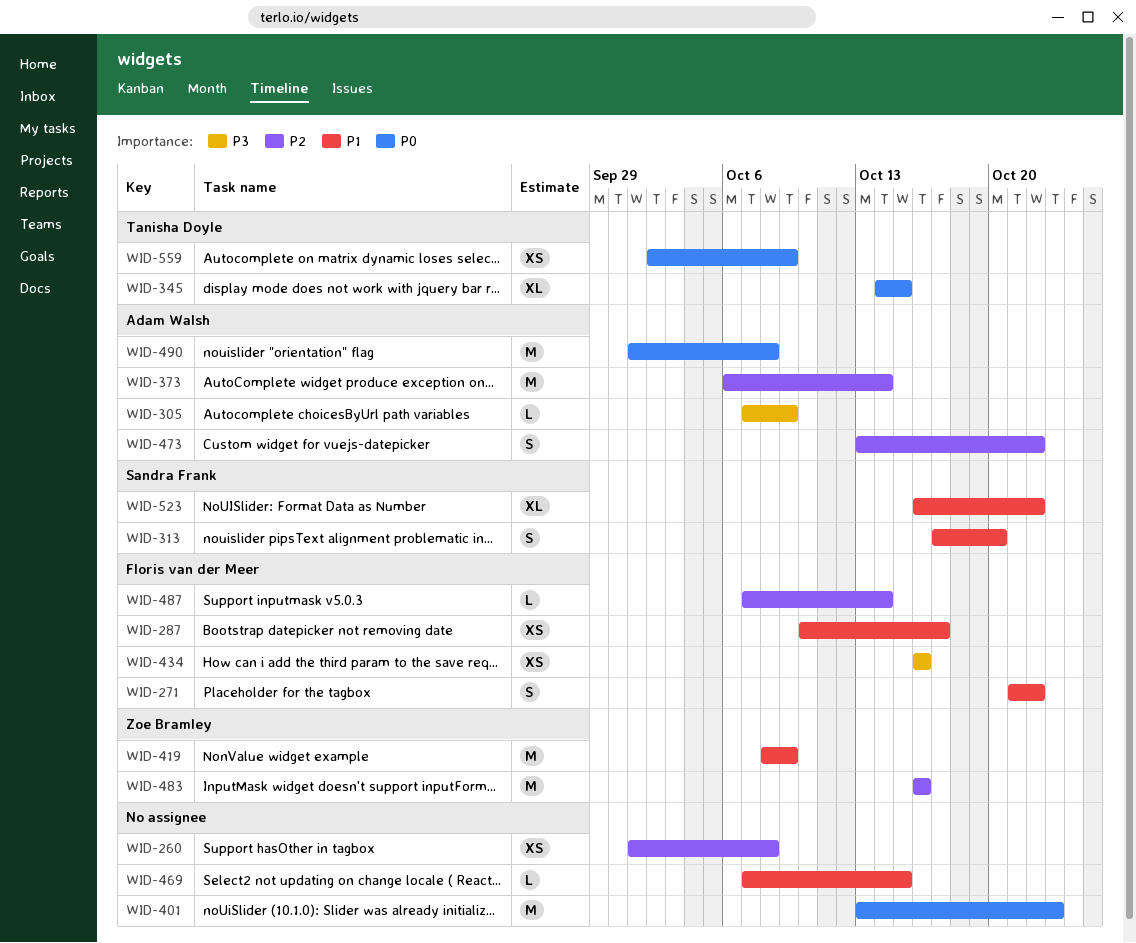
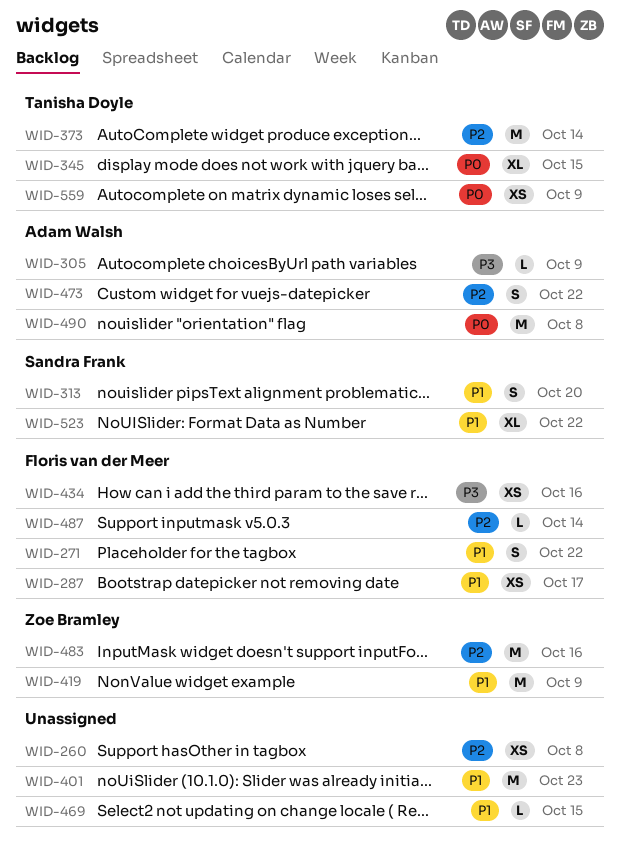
WID-373, owner: Adam Walsh -> Tanisha Doyle
WID-401, priority: P0 -> P1

